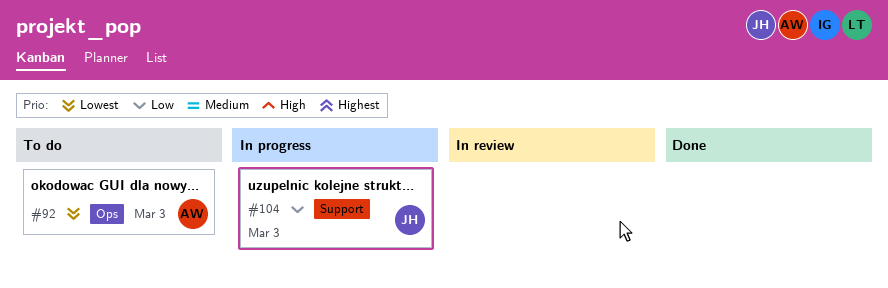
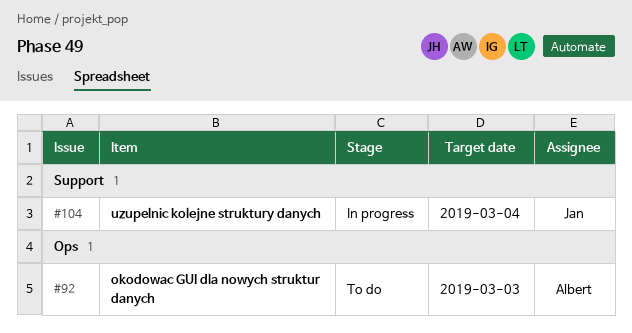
#104, due: Mar 3 -> Mar 4

